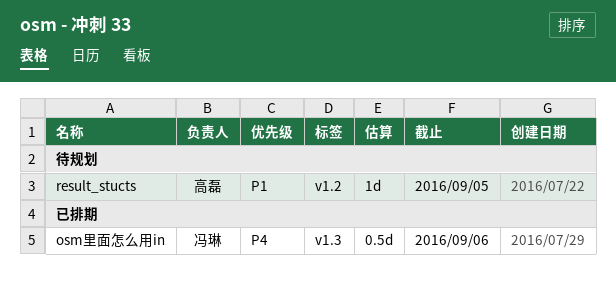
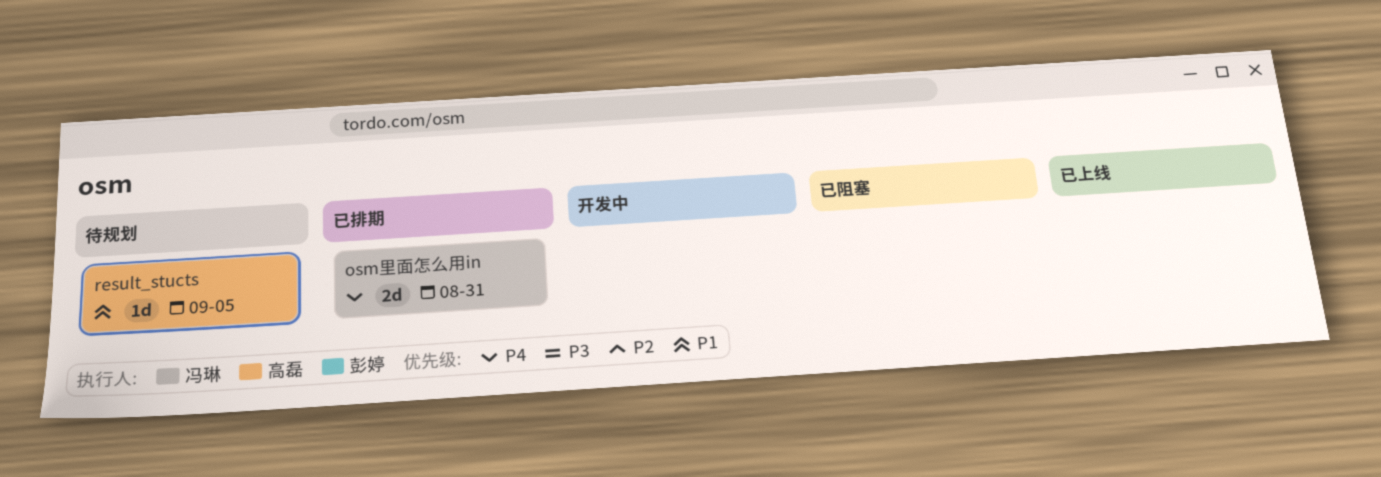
osm里面怎么用in, estimate: 0.5d -> 2d
osm里面怎么用in, due: Sep 6 -> Aug 31

